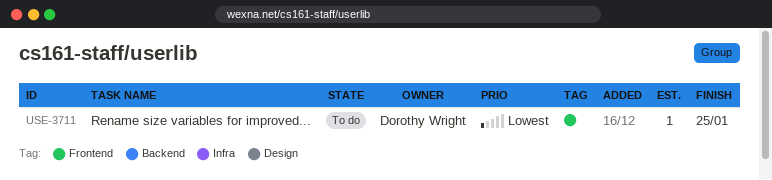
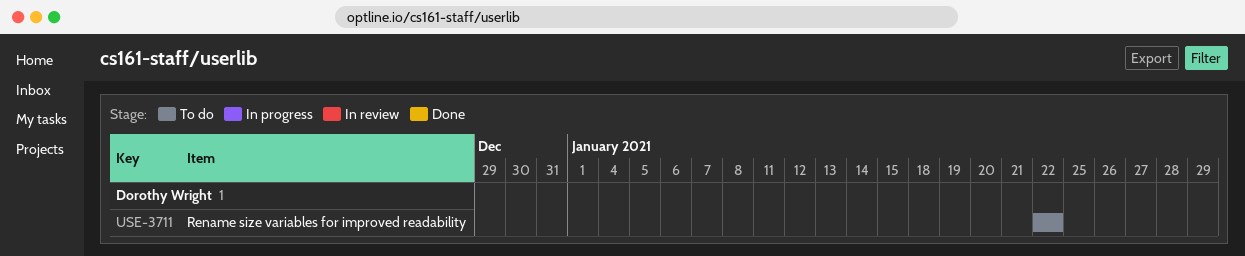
USE-3711, due: Jan 25 -> Jan 22

